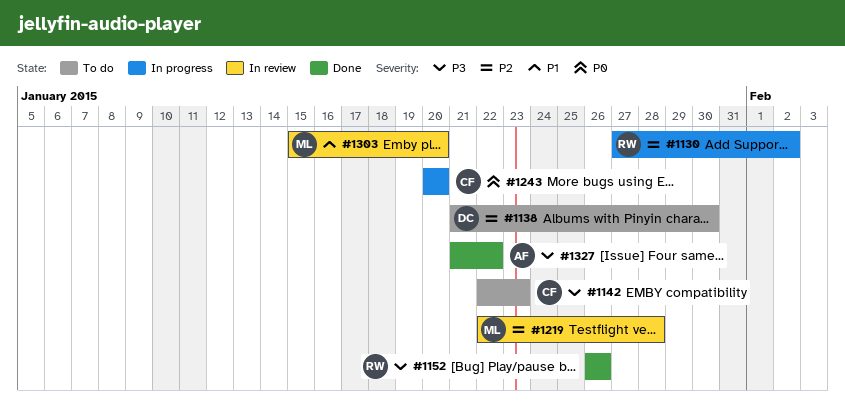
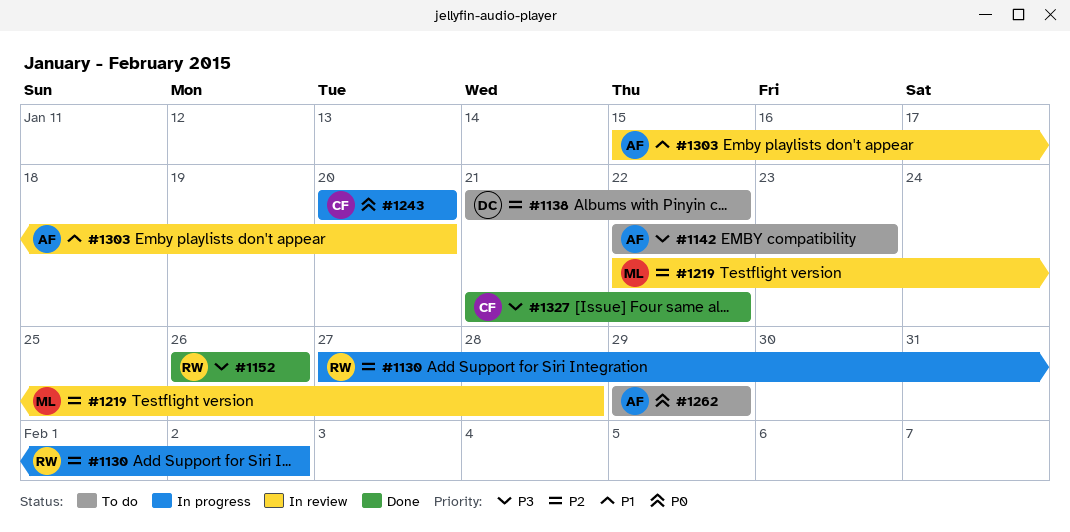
#1138, due: Jan 30 -> Jan 22
#1142, owner: CF -> AF
#1262: none -> present
#1303, owner: ML -> AF
#1327, owner: AF -> CF

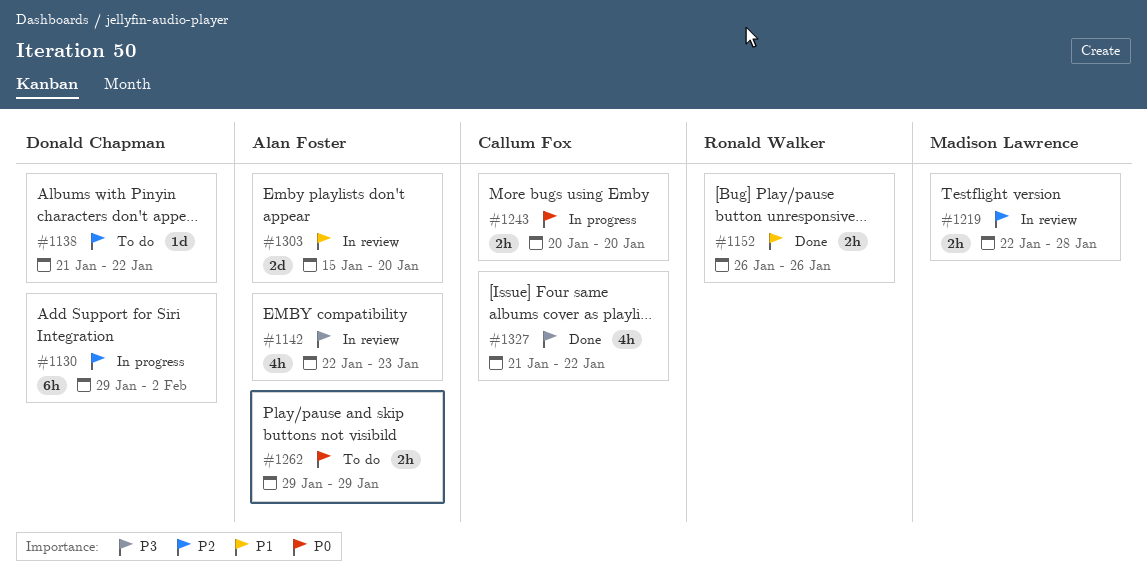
#1130, owner: Ronald Walker -> Donald Chapman
#1130, start: Jan 27 -> Jan 29
#1142, status: To do -> In review
#1152, priority: P3 -> P1

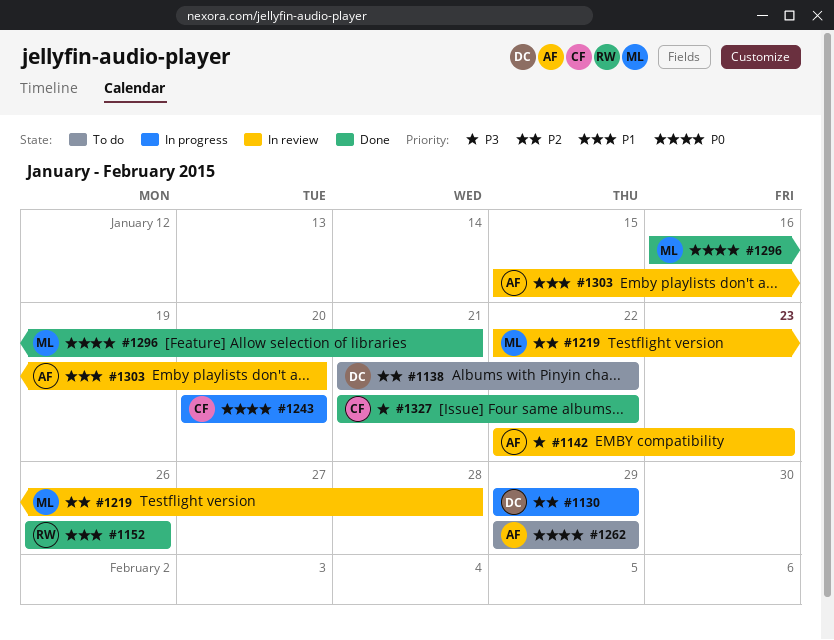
#1130, due: Feb 2 -> Jan 29
#1296: none -> present

